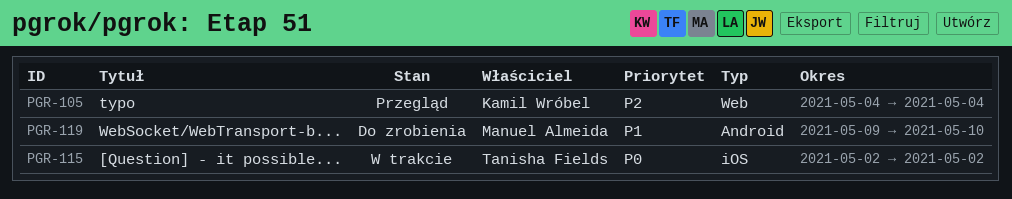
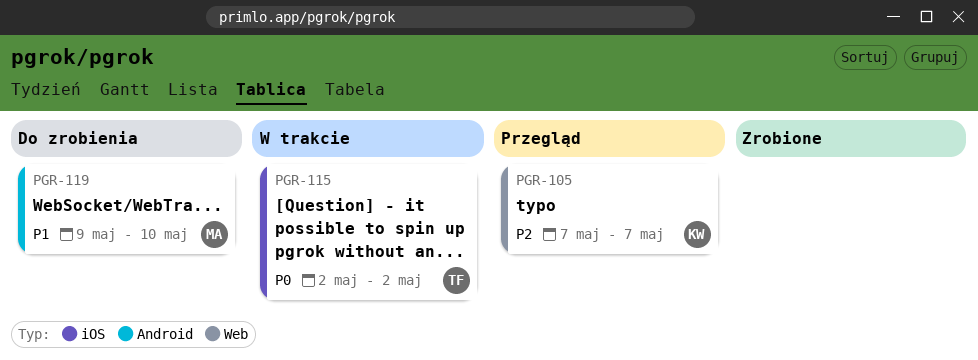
PGR-105, start: May 4 -> May 7
PGR-105, due: May 4 -> May 7

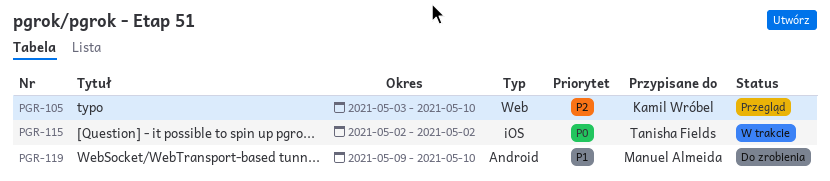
PGR-105, start: May 7 -> May 3
PGR-105, due: May 7 -> May 10

